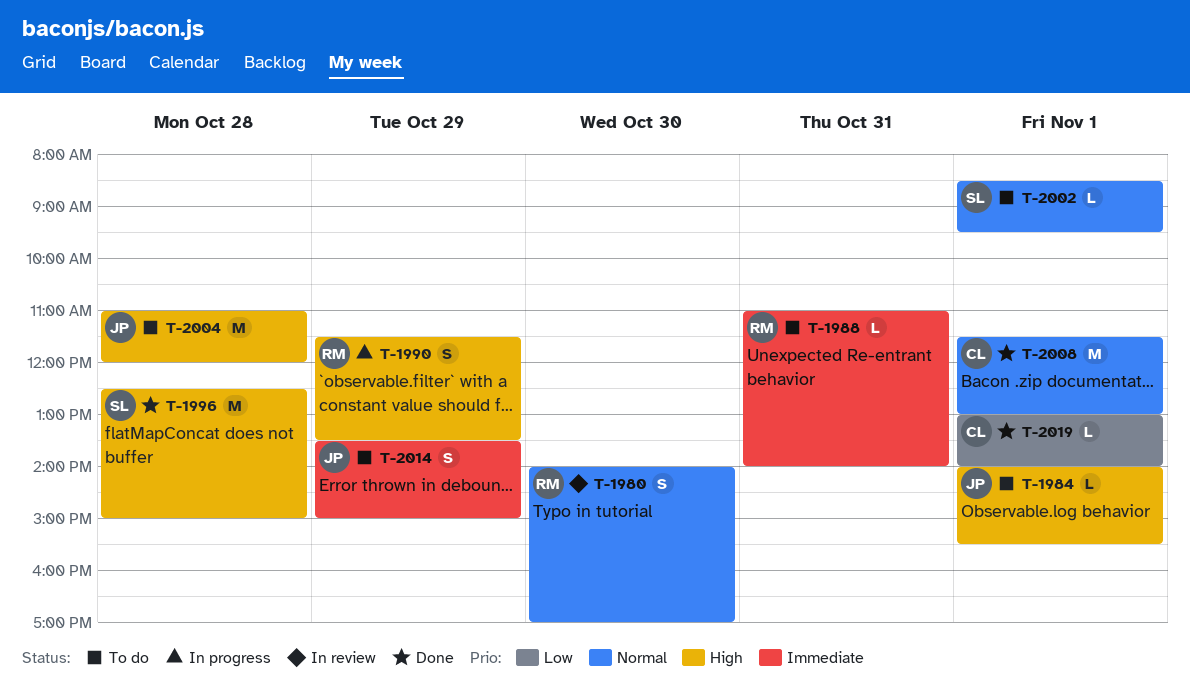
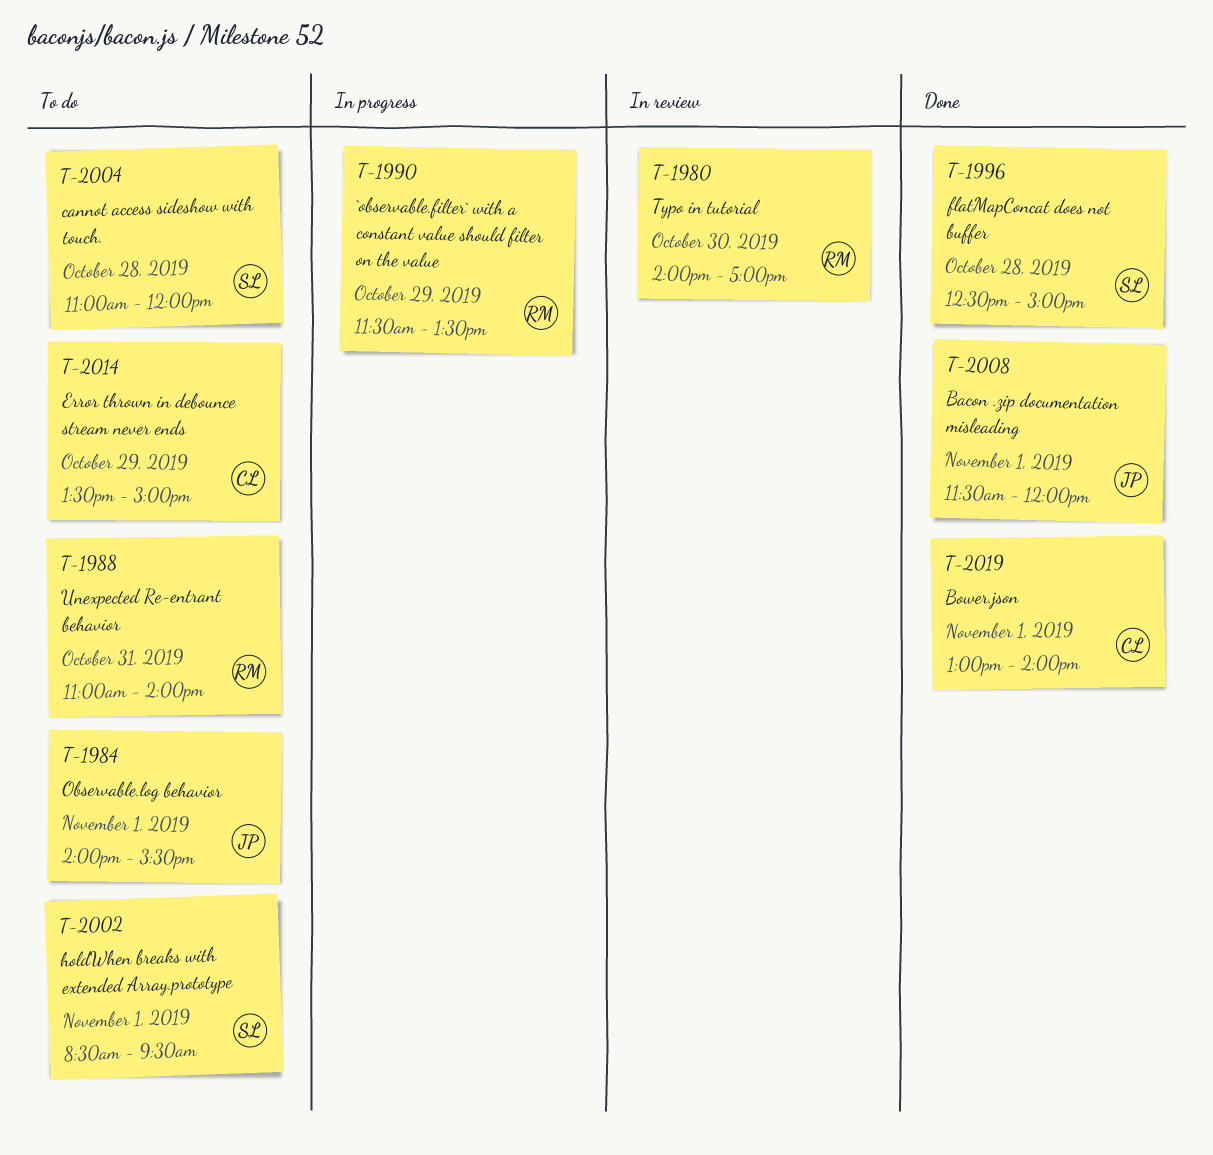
T-2004, owner: JP -> SL
T-2008, owner: CL -> JP
T-2008, ends: 13:00 -> 12:00
T-2014, owner: JP -> CL

